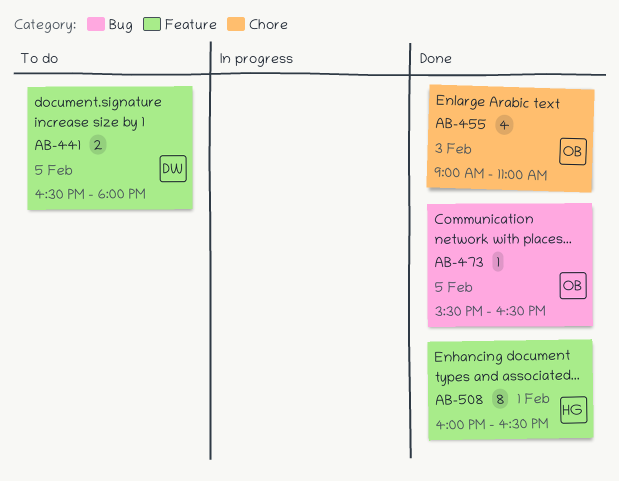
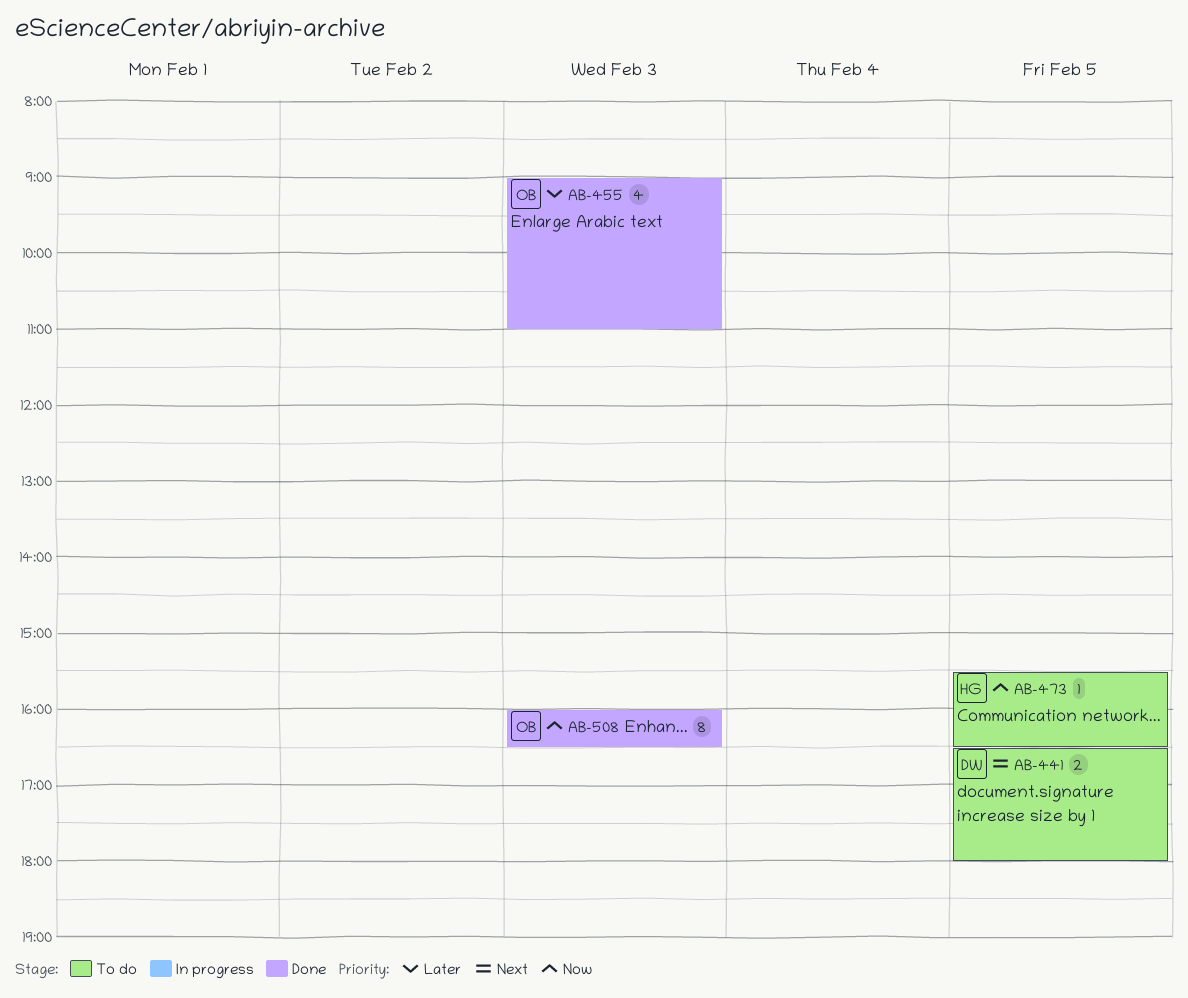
AB-473, status: Done -> To do
AB-473, owner: OB -> HG
AB-508, owner: HG -> OB
AB-508, day: Feb 1 -> Feb 3

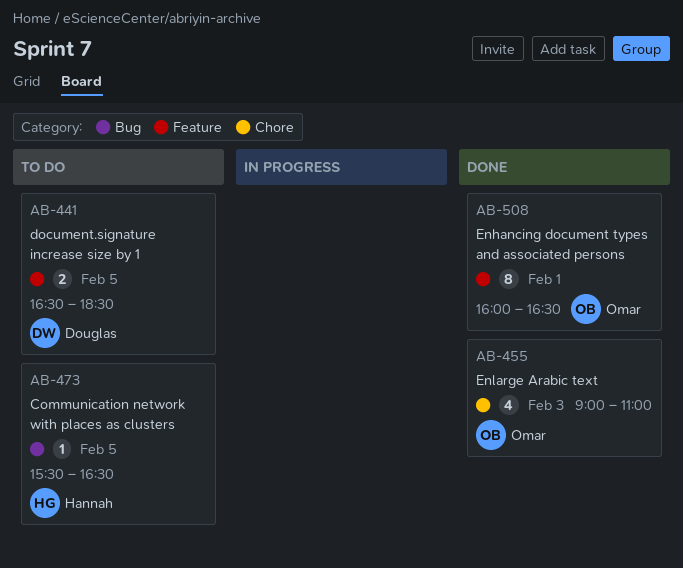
AB-441, ends: 18:00 -> 18:30
AB-508, day: Feb 3 -> Feb 1

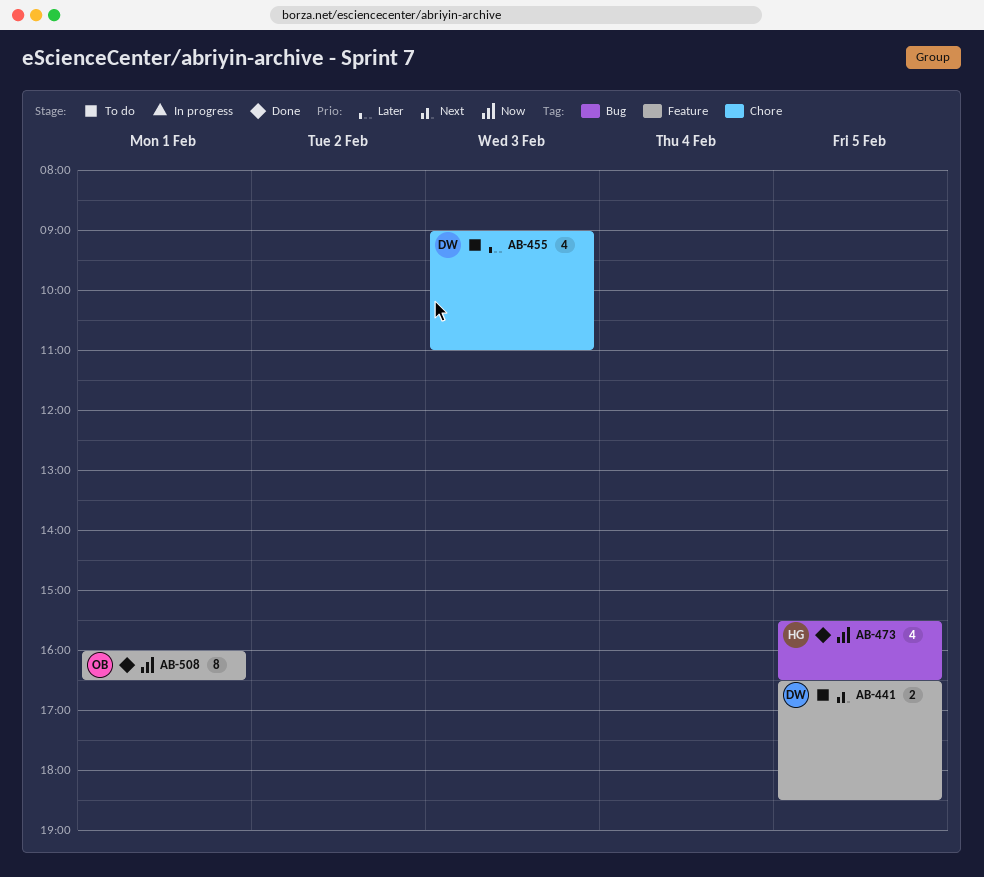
AB-455, status: Done -> To do
AB-455, owner: Omar -> Douglas
AB-473, status: To do -> Done
AB-473, estimate: 1 -> 4

